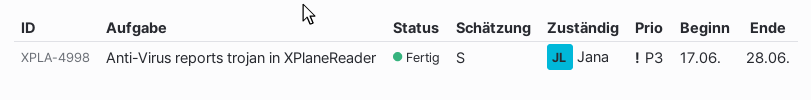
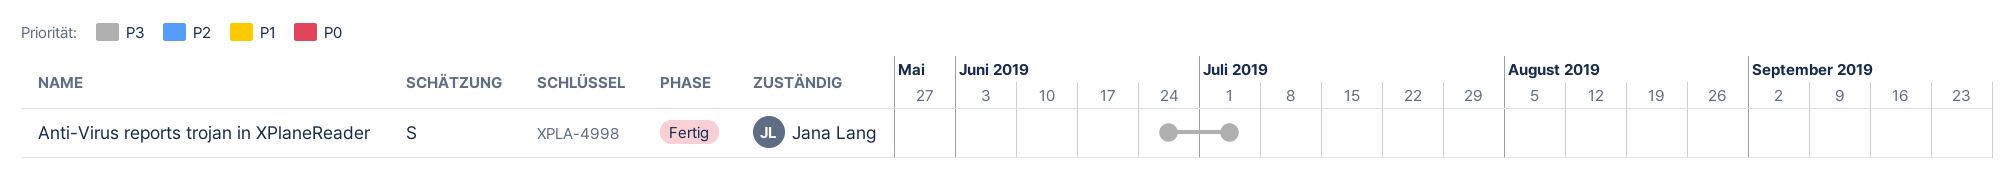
XPLA-4998, start: Jun 17 -> Jun 24
XPLA-4998, due: Jun 28 -> Jul 5

